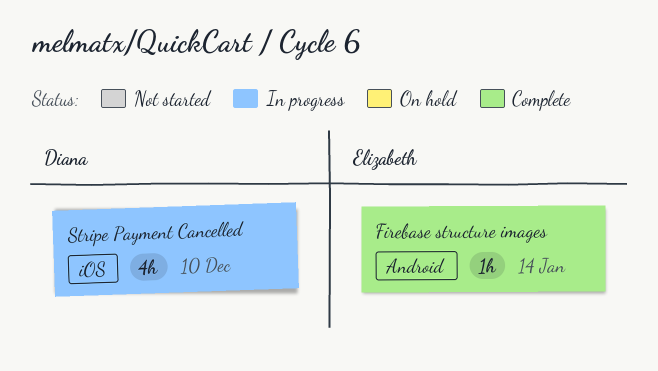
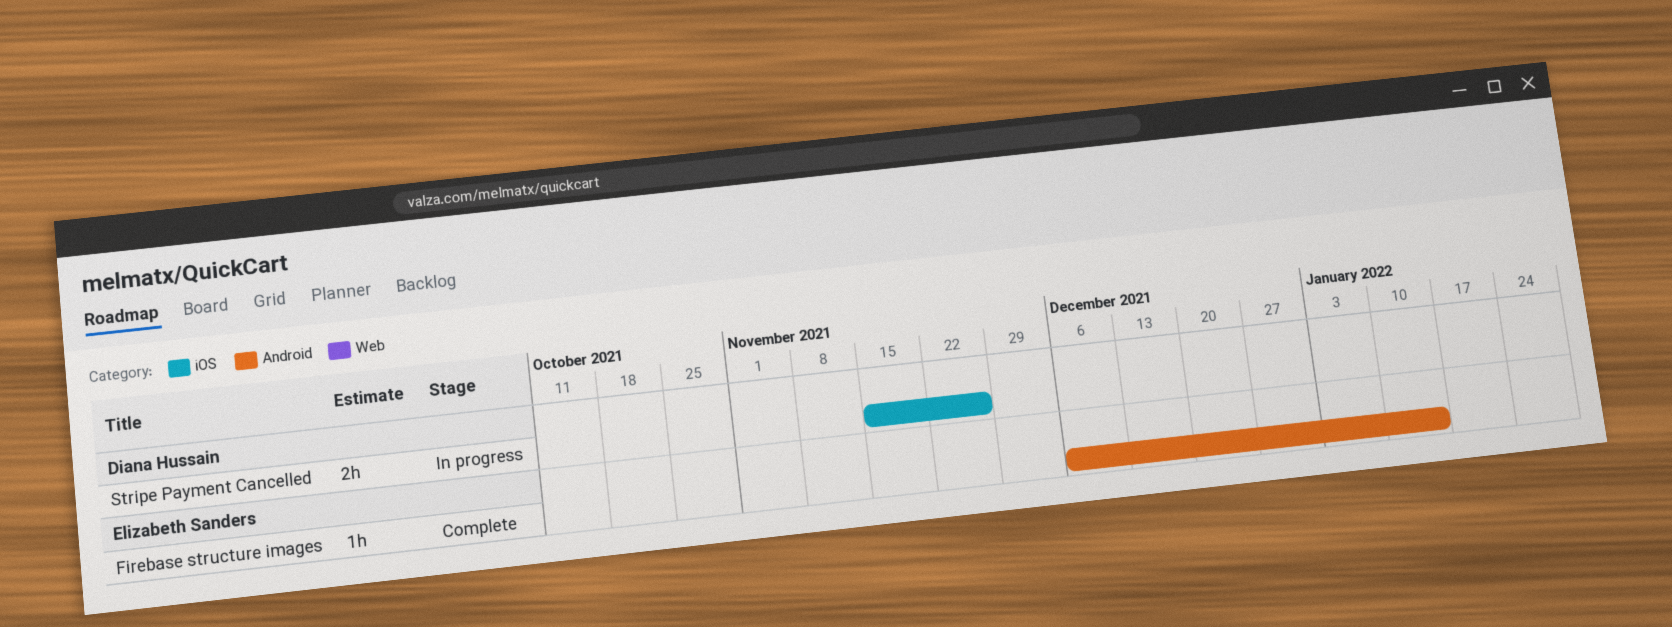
Stripe Payment Cancelled, estimate: 4h -> 2h
Stripe Payment Cancelled, due: Dec 10 -> Nov 26

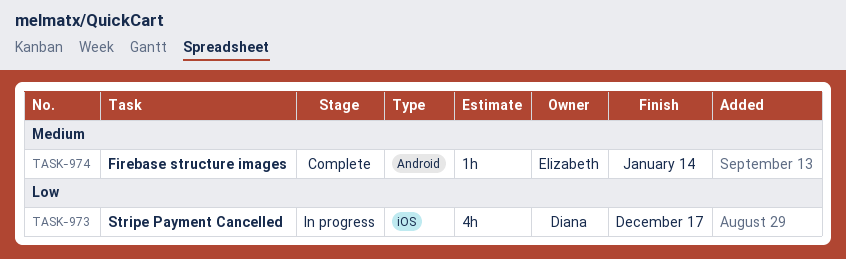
Stripe Payment Cancelled, estimate: 2h -> 4h
Stripe Payment Cancelled, due: Nov 26 -> Dec 17

